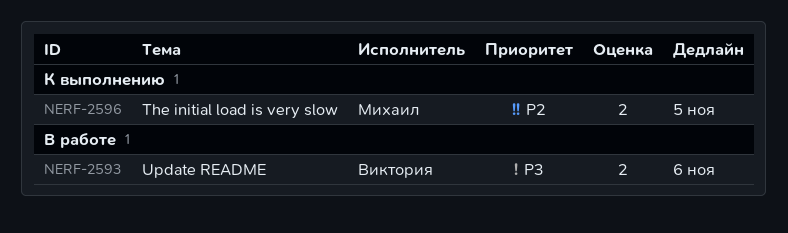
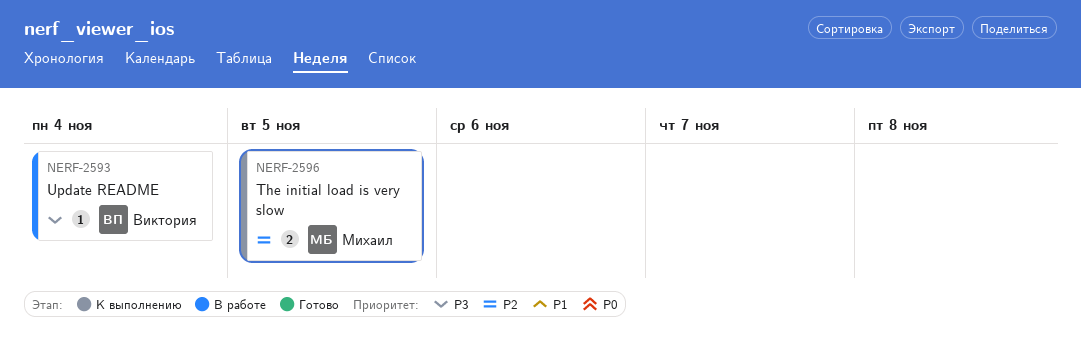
NERF-2593, estimate: 2 -> 1
NERF-2593, due: Nov 6 -> Nov 4

